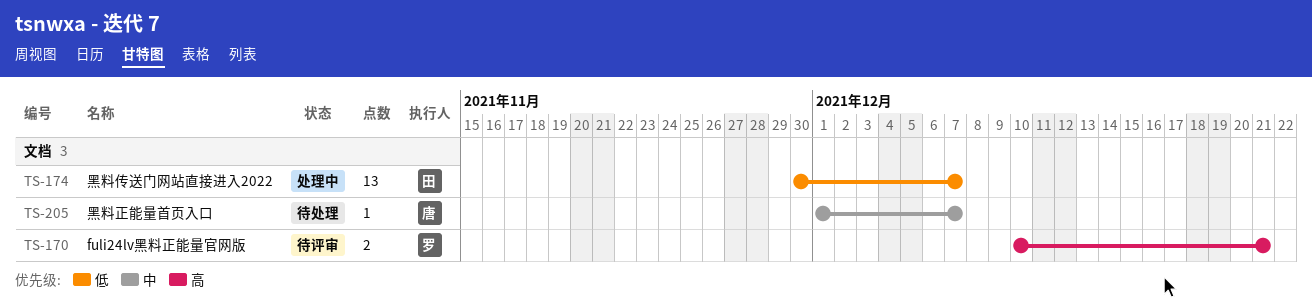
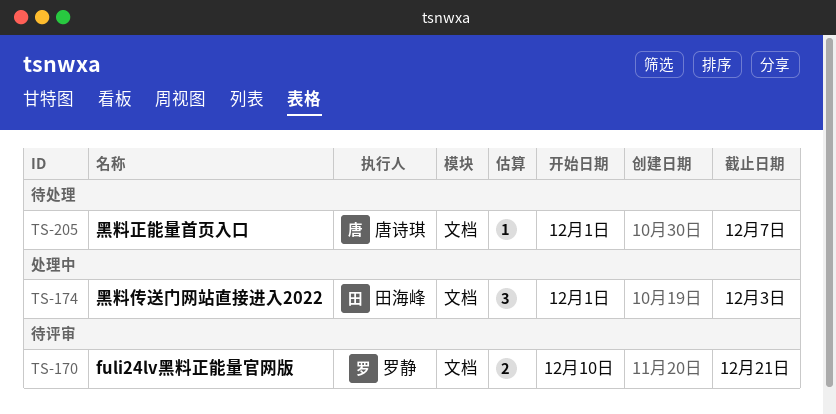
TS-174, estimate: 13 -> 3
TS-174, start: Nov 30 -> Dec 1
TS-174, due: Dec 7 -> Dec 3

